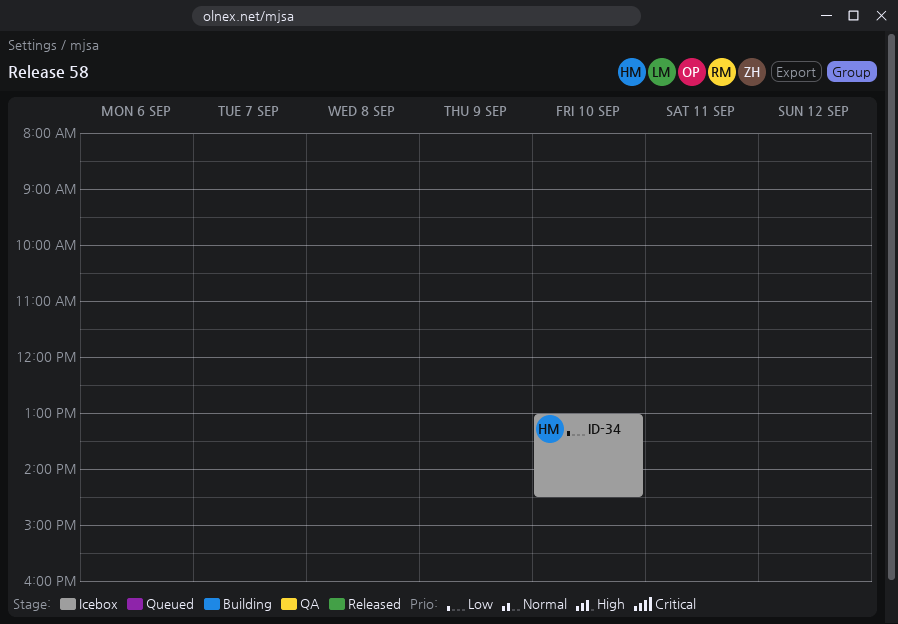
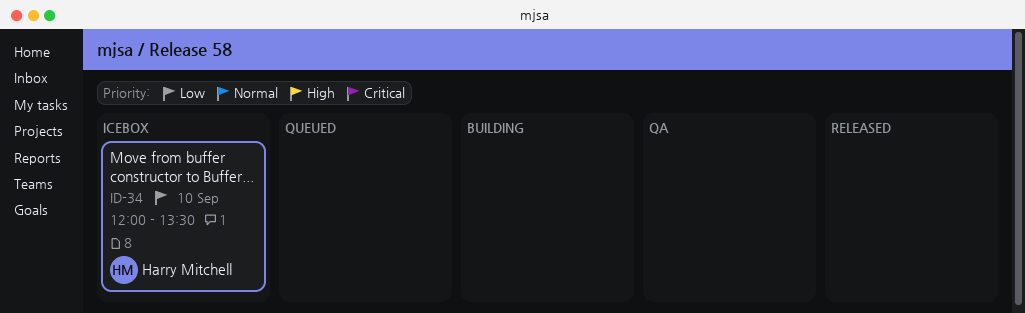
ID-34, begins: 13:00 -> 12:00
ID-34, ends: 14:30 -> 13:30

